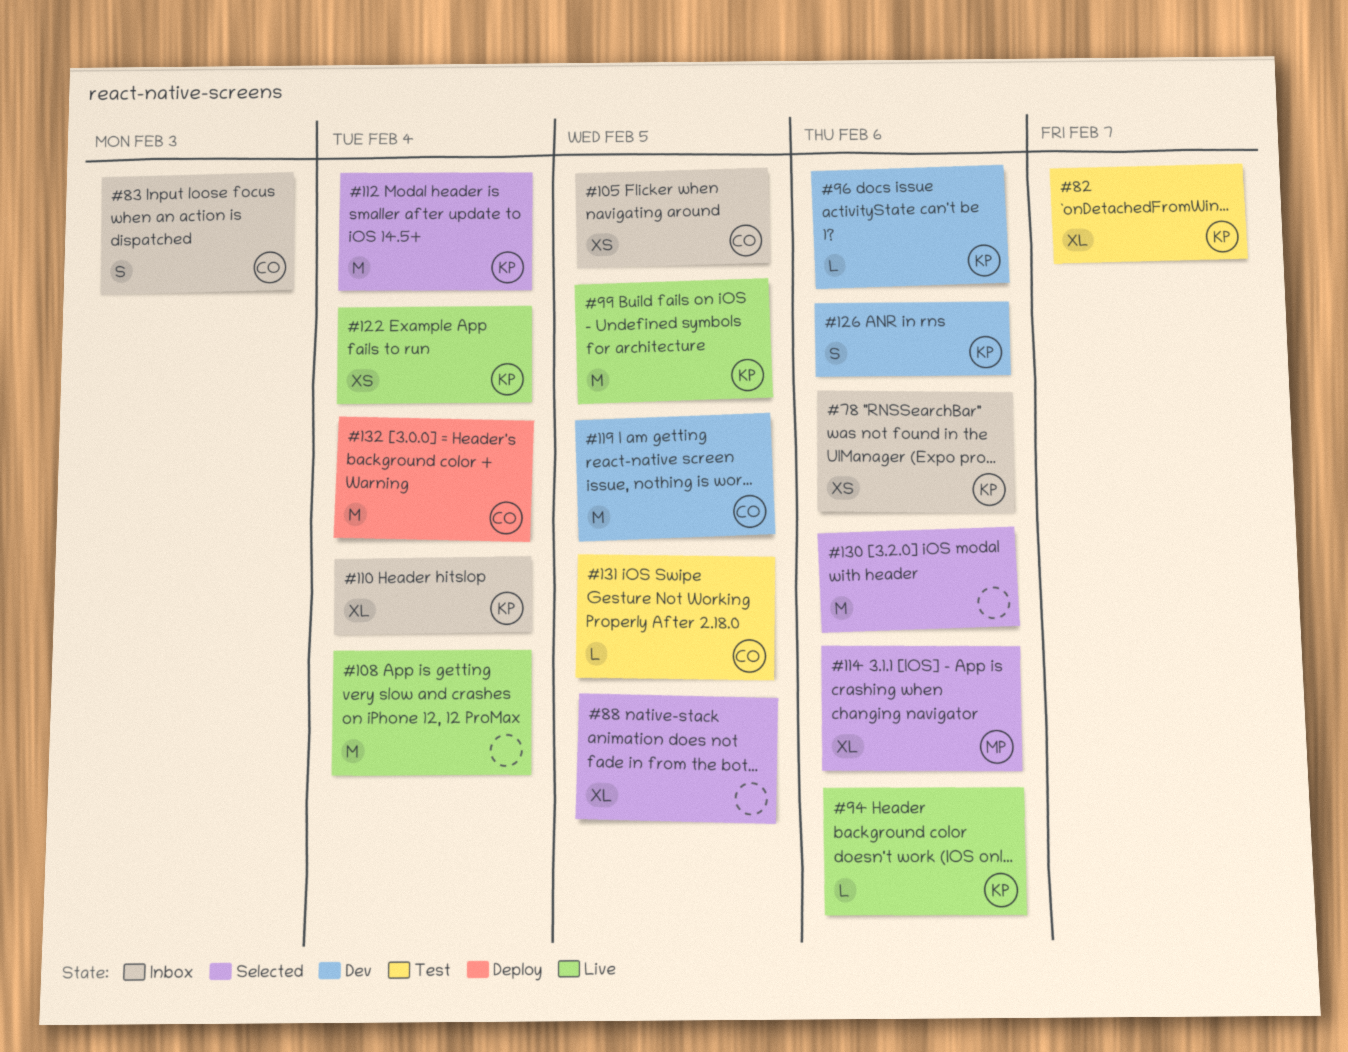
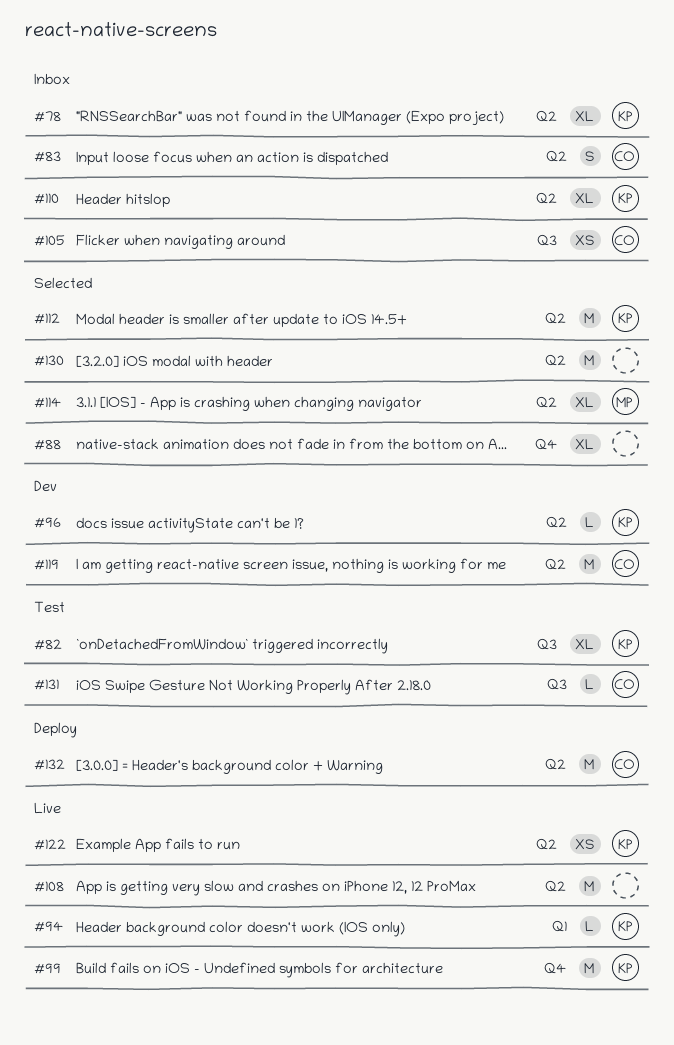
#78, estimate: XS -> XL
#126: present -> none

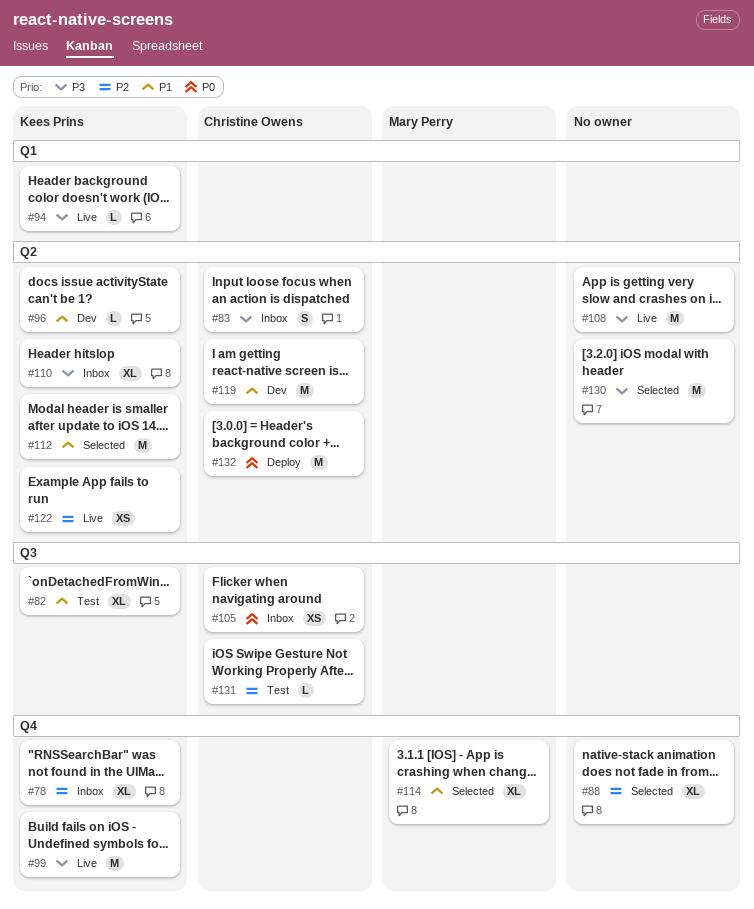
#78, label: Q2 -> Q4
#114, label: Q2 -> Q4

